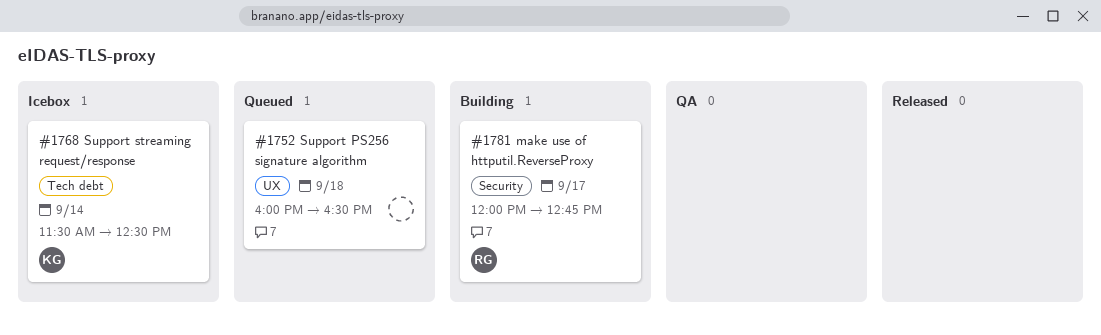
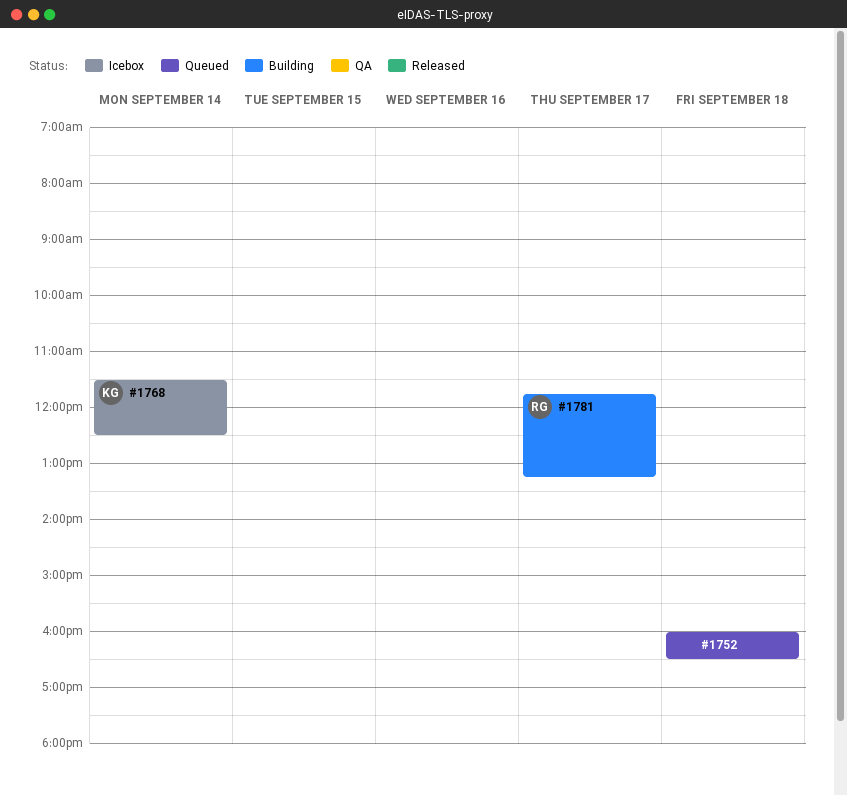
#1781, begins: 12:00 -> 11:45
#1781, ends: 12:45 -> 13:15

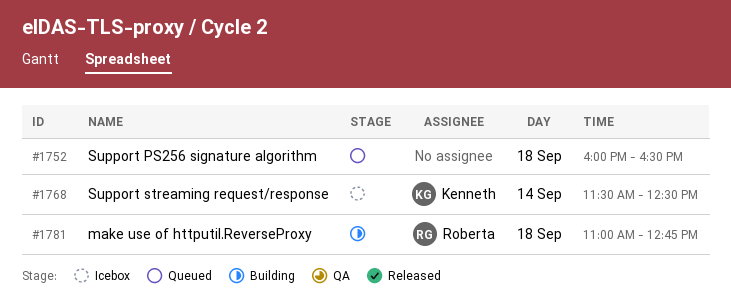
#1781, day: Sep 17 -> Sep 18
#1781, begins: 11:45 -> 11:00
#1781, ends: 13:15 -> 12:45

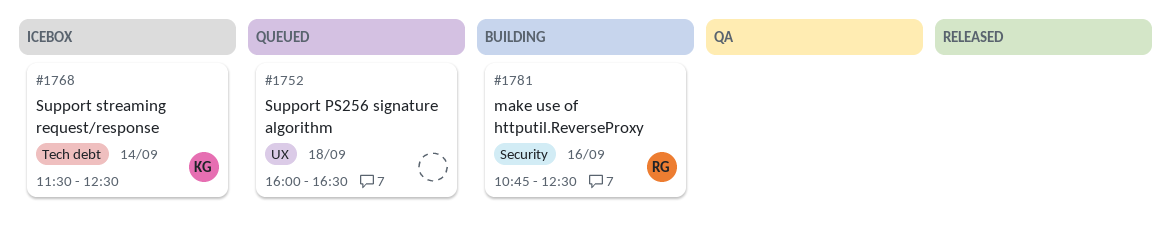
#1781, day: Sep 18 -> Sep 16
#1781, begins: 11:00 -> 10:45
#1781, ends: 12:45 -> 12:30

